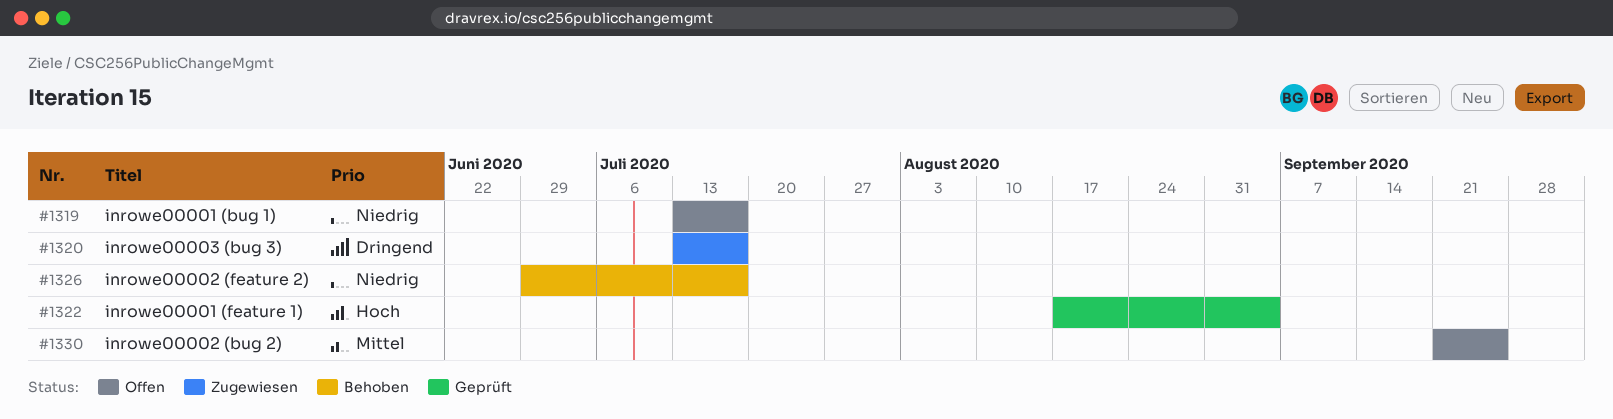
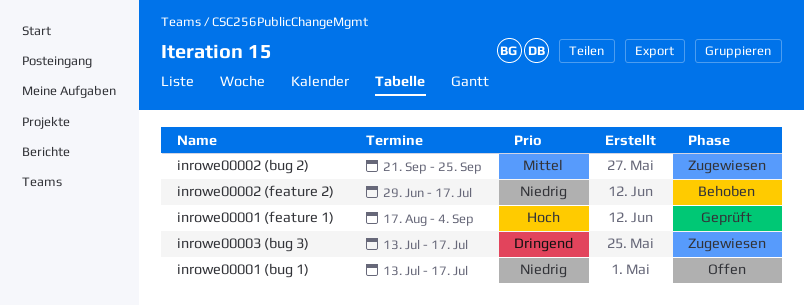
inrowe00002 (bug 2), status: Offen -> Zugewiesen

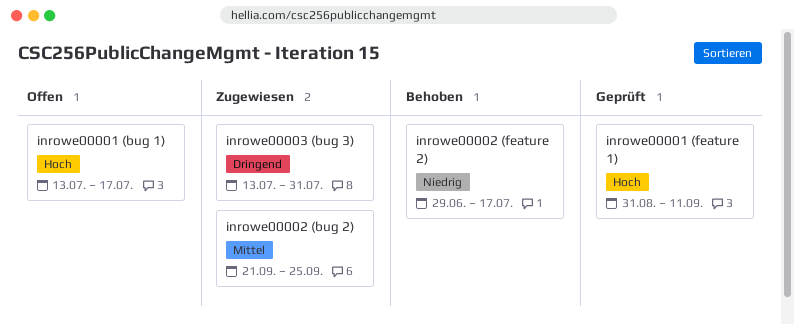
inrowe00001 (bug 1), priority: Niedrig -> Hoch
inrowe00001 (feature 1), start: Aug 17 -> Aug 31
inrowe00001 (feature 1), due: Sep 4 -> Sep 11
inrowe00003 (bug 3), due: Jul 17 -> Jul 31

